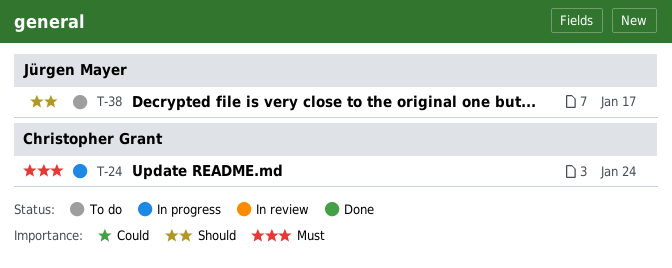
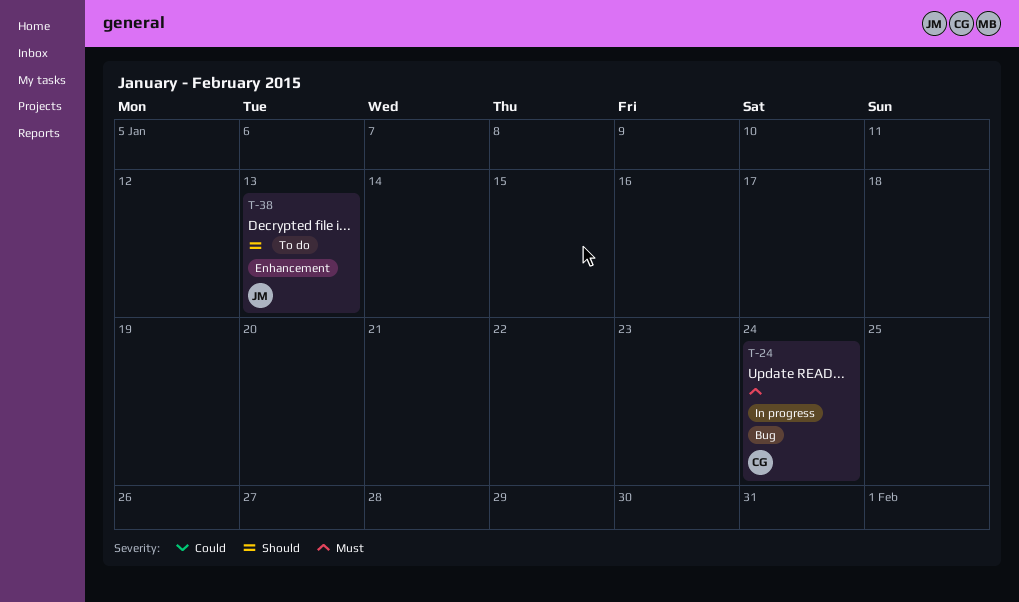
T-38, due: Jan 17 -> Jan 13

